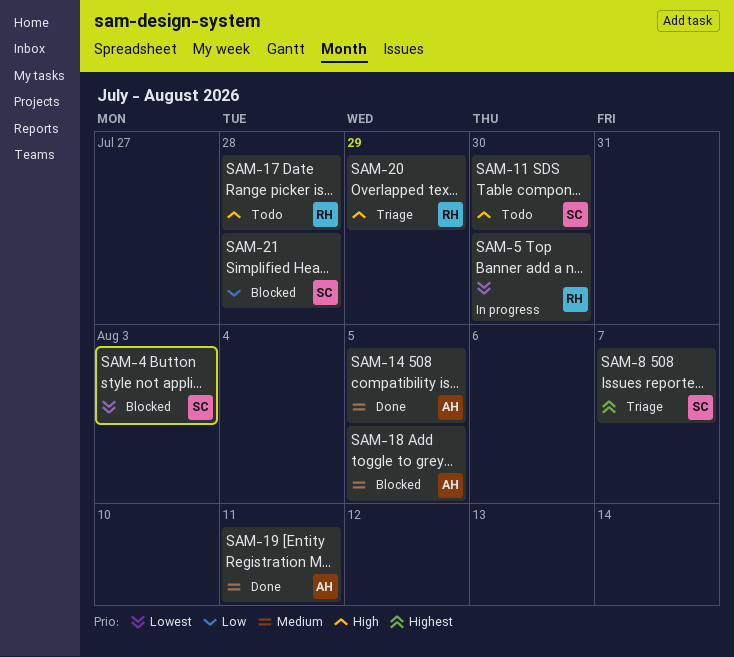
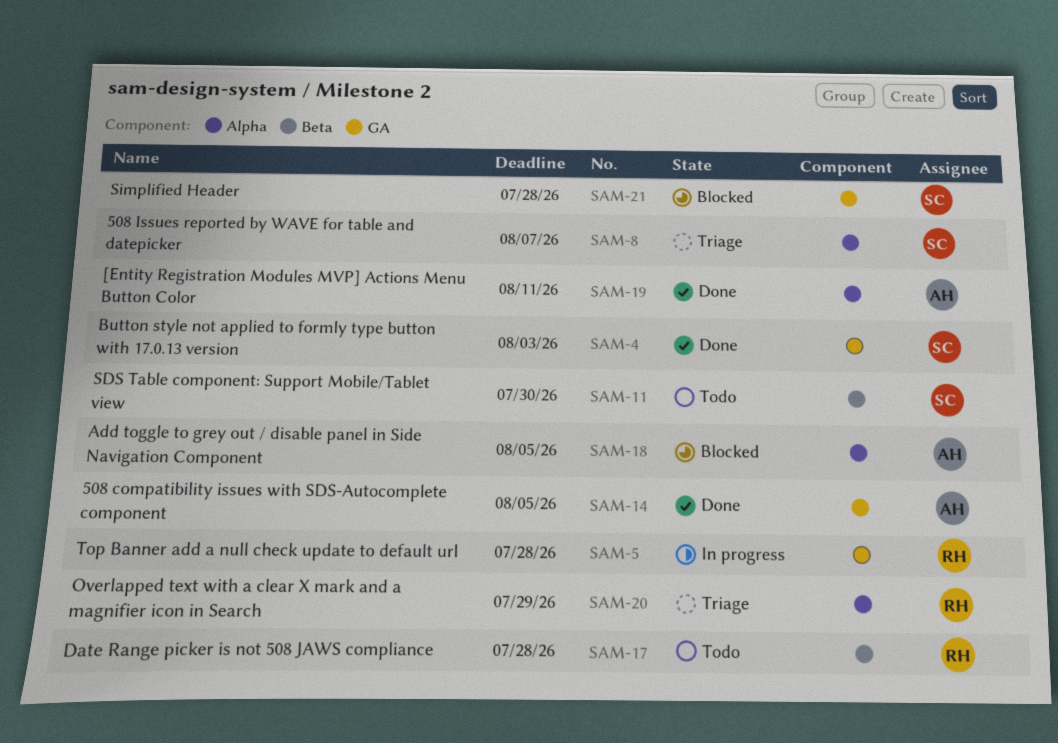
SAM-4, status: Blocked -> Done
SAM-5, due: Jul 30 -> Jul 28

